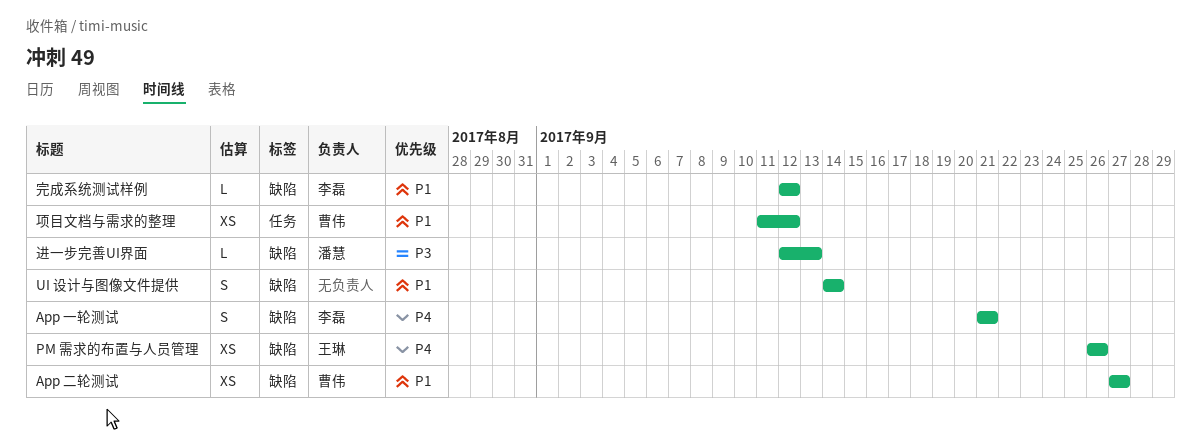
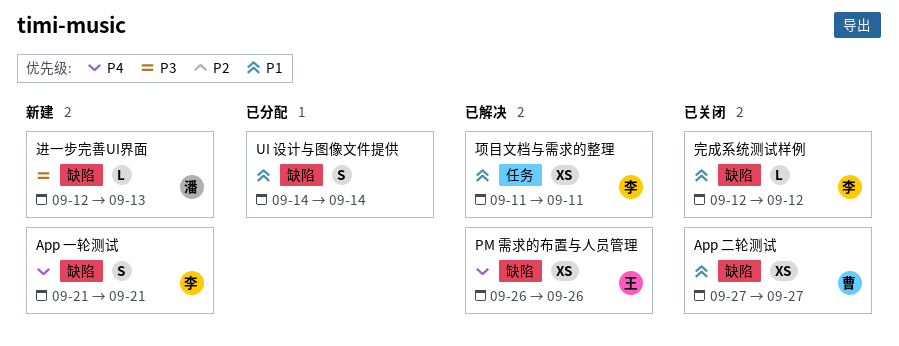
项目文档与需求的整理, owner: 曹伟 -> 李磊
项目文档与需求的整理, due: Sep 12 -> Sep 11

